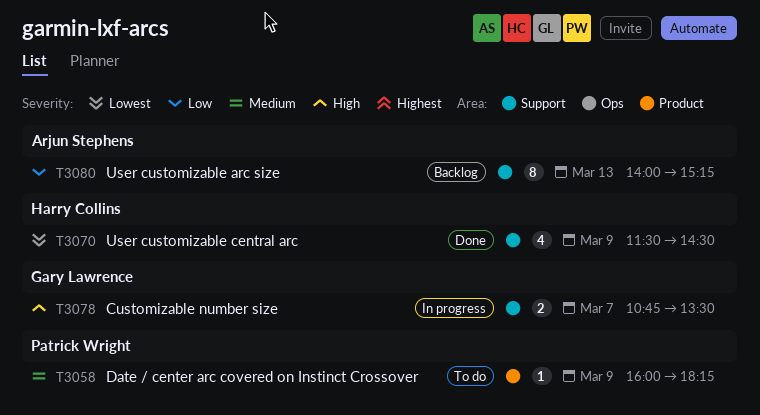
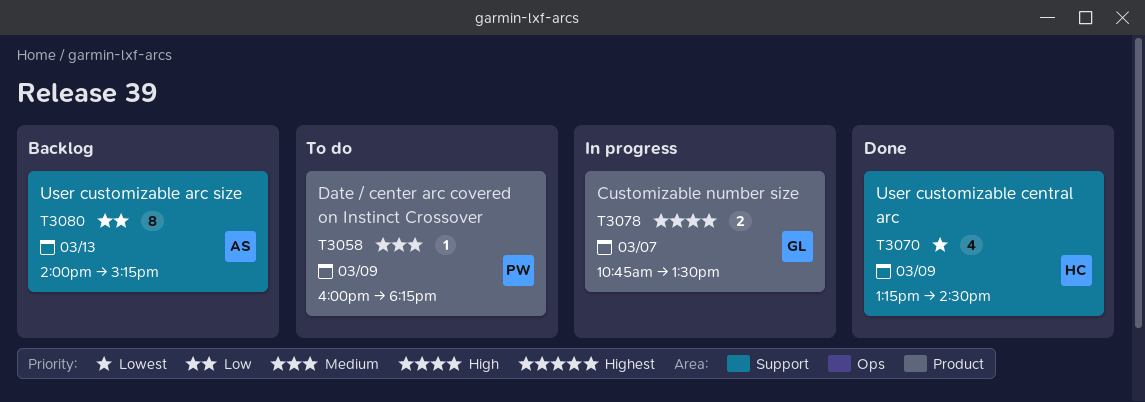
T3070, begins: 11:30 -> 13:15
T3078, label: Support -> Product

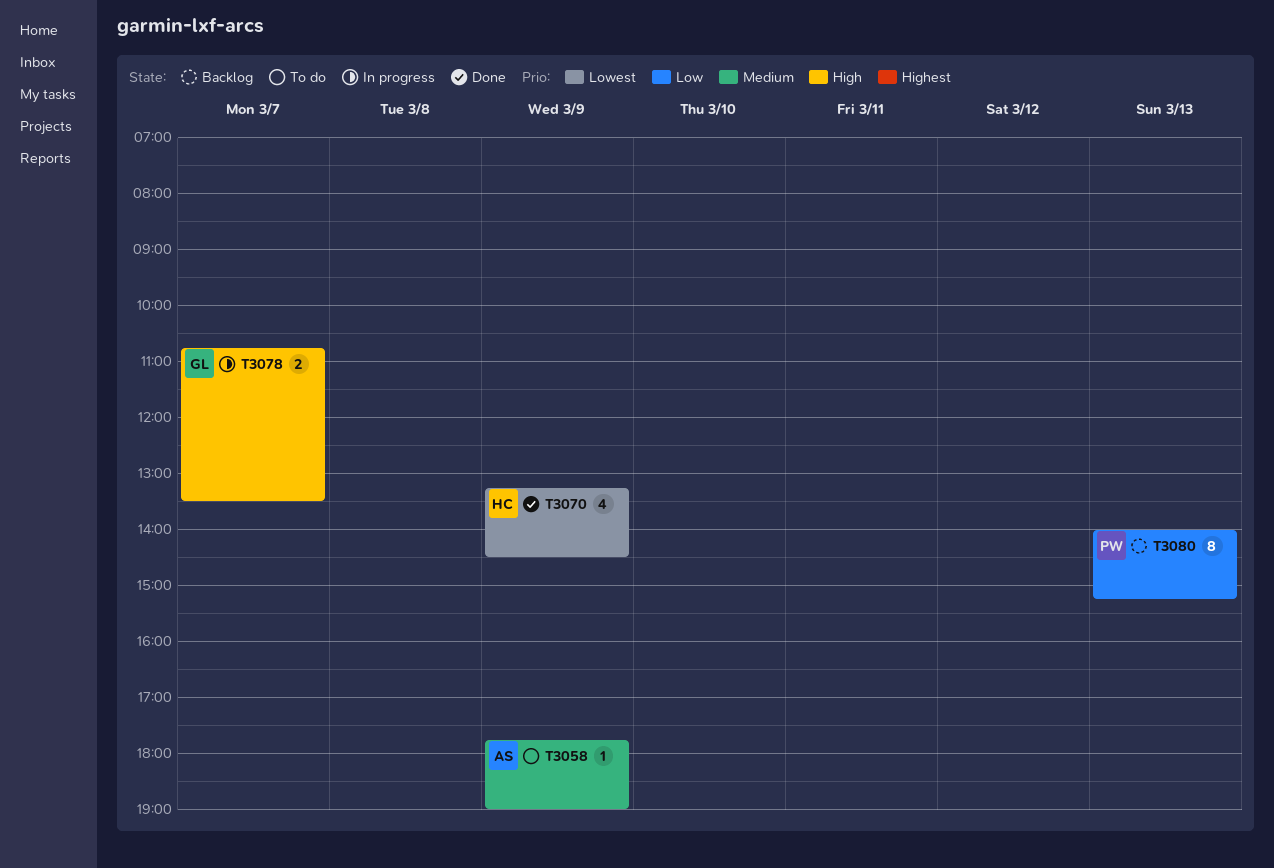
T3058, owner: PW -> AS
T3058, begins: 16:00 -> 17:45
T3058, ends: 18:15 -> 19:00
T3080, owner: AS -> PW

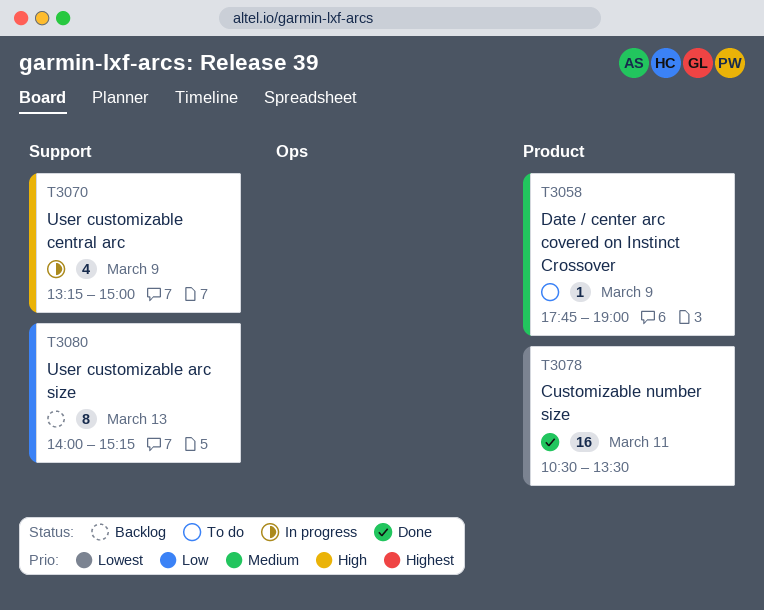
T3070, status: Done -> In progress
T3070, priority: Lowest -> High
T3070, ends: 14:30 -> 15:00
T3078, status: In progress -> Done
T3078, priority: High -> Lowest
T3078, estimate: 2 -> 16
T3078, day: Mar 7 -> Mar 11
T3078, begins: 10:45 -> 10:30

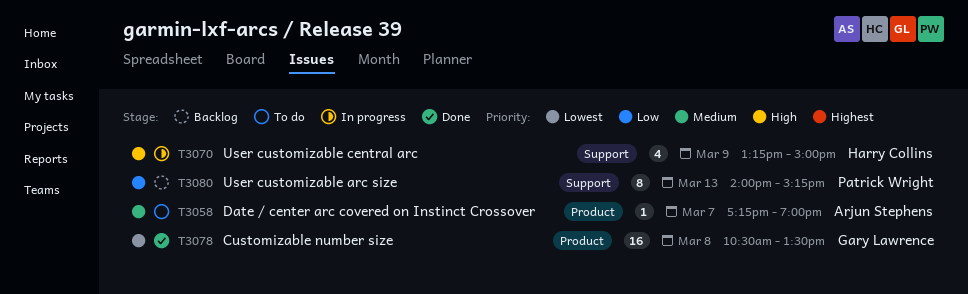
T3058, day: Mar 9 -> Mar 7
T3058, begins: 17:45 -> 17:15
T3078, day: Mar 11 -> Mar 8

